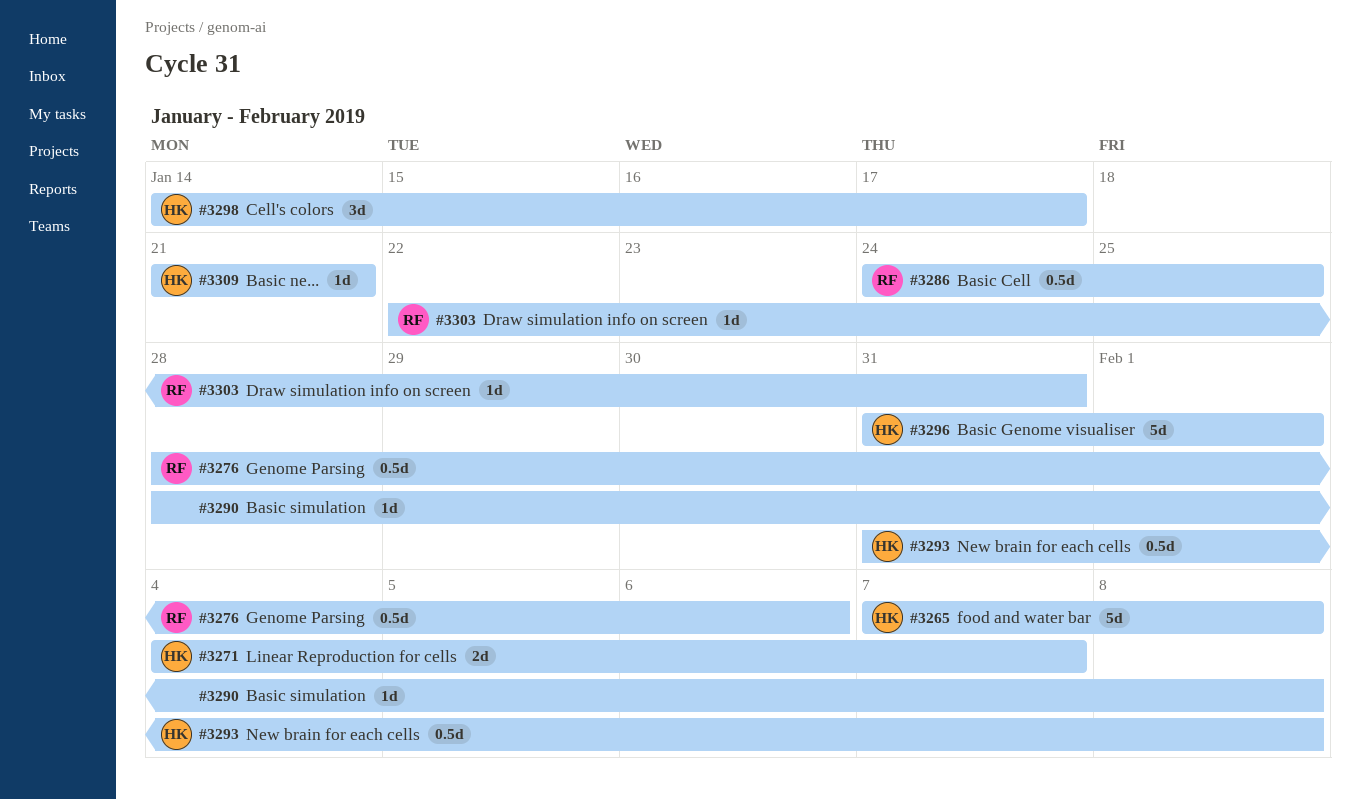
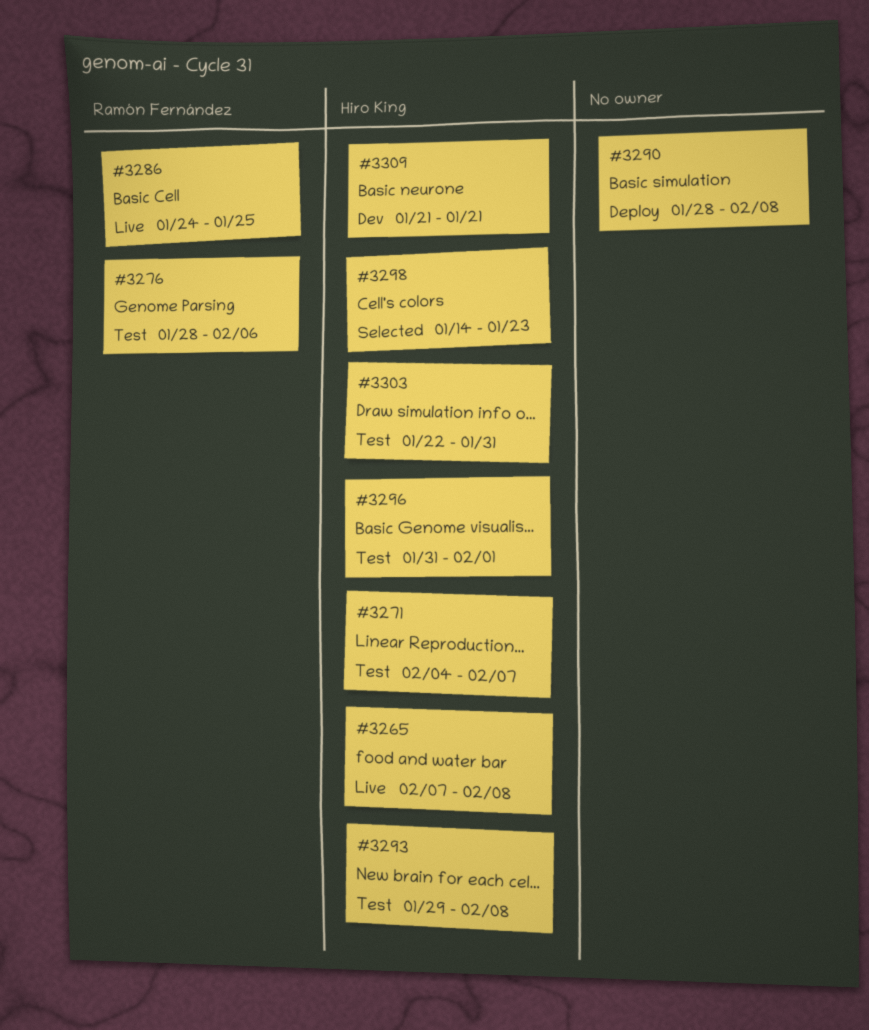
#3293, start: Jan 31 -> Jan 29
#3298, due: Jan 17 -> Jan 23
#3303, owner: Ramón Fernández -> Hiro King

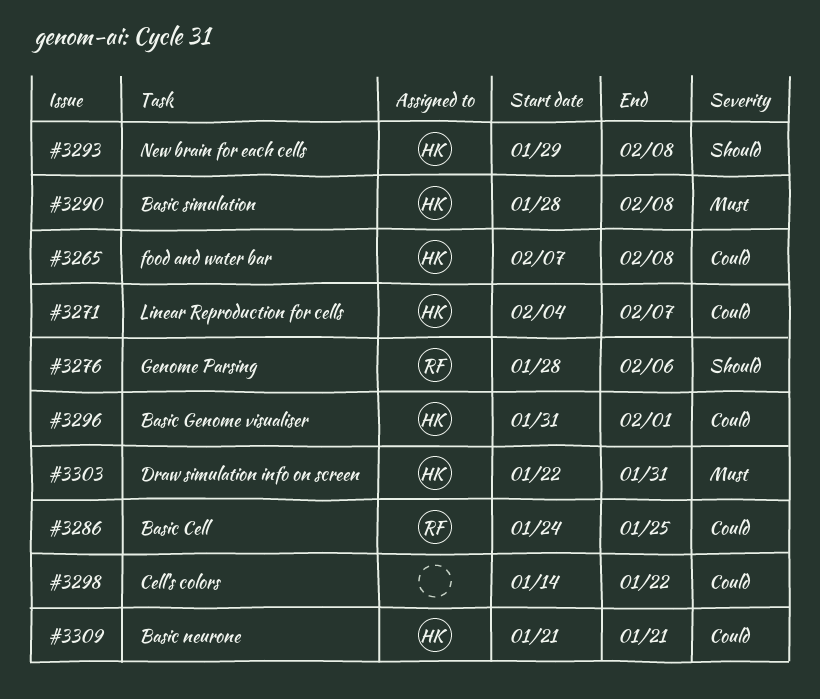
#3290, owner: none -> Hiro King
#3298, owner: Hiro King -> none
#3298, due: Jan 23 -> Jan 22

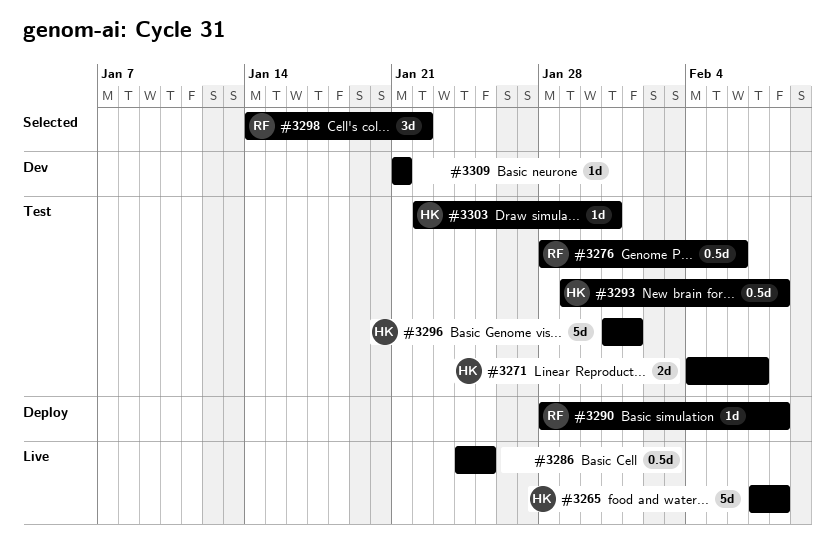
#3286, owner: RF -> none
#3290, owner: HK -> RF
#3298, owner: none -> RF
#3309, owner: HK -> none

